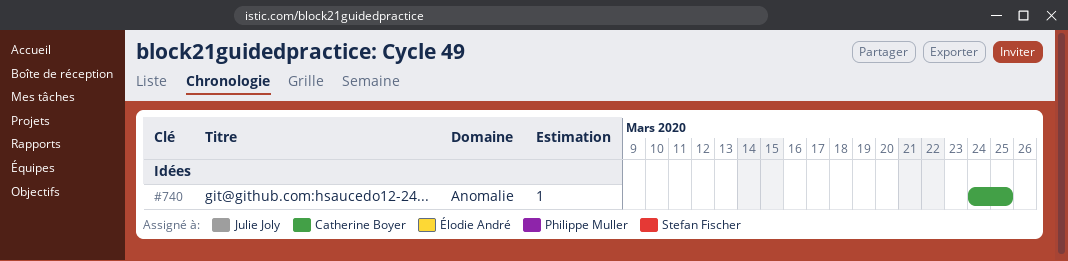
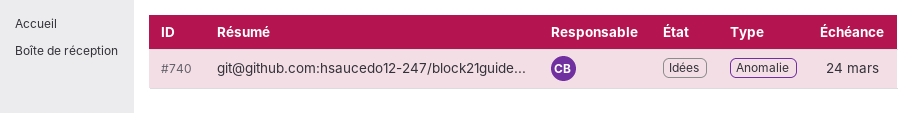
#740, due: Mar 25 -> Mar 24

